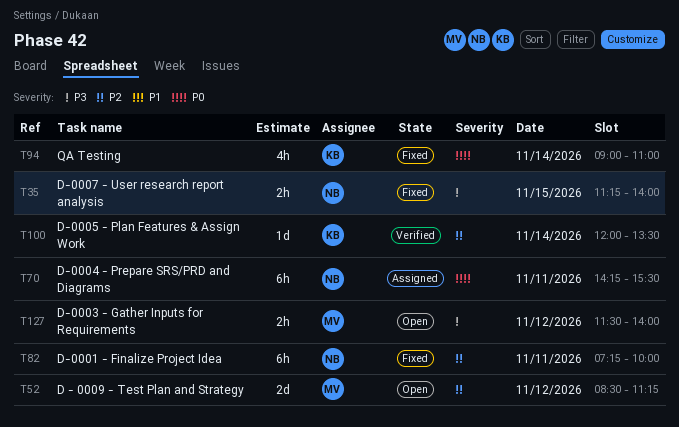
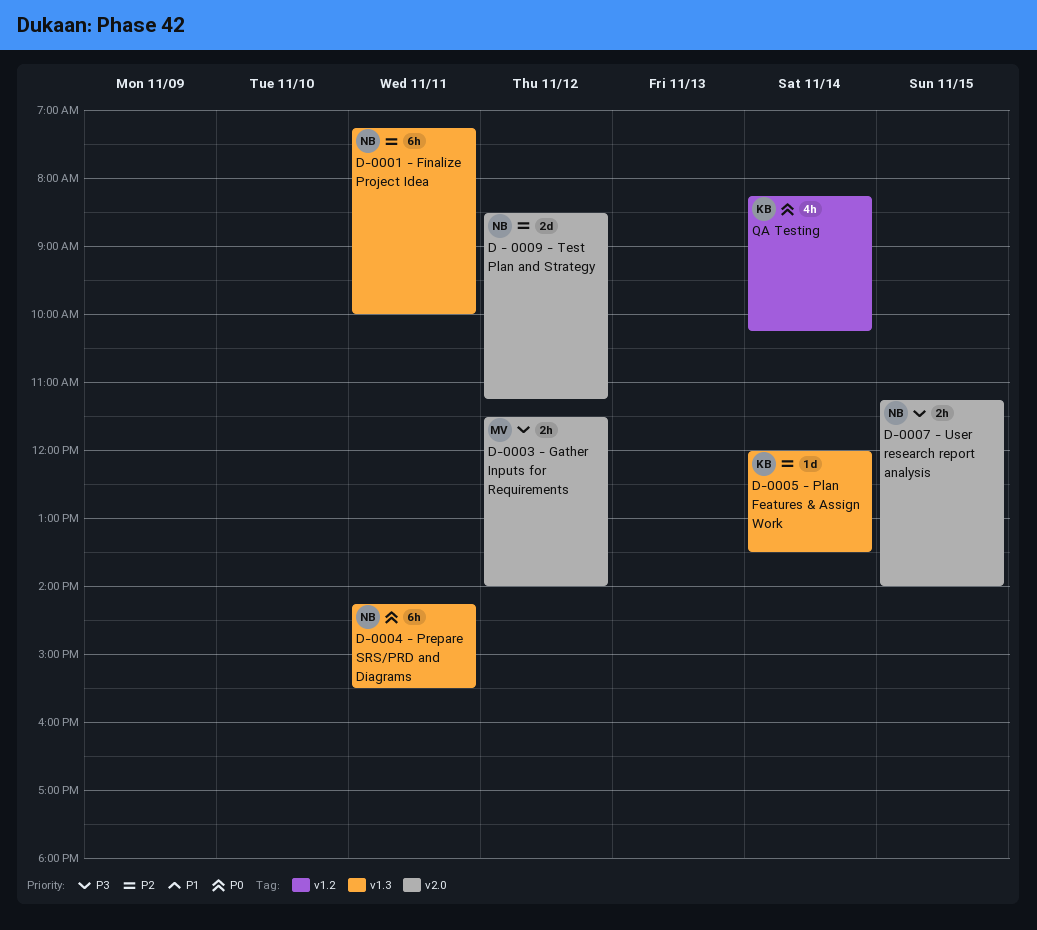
D - 0009 - Test Plan and Strategy, owner: MV -> NB
QA Testing, begins: 09:00 -> 08:15
QA Testing, ends: 11:00 -> 10:15

